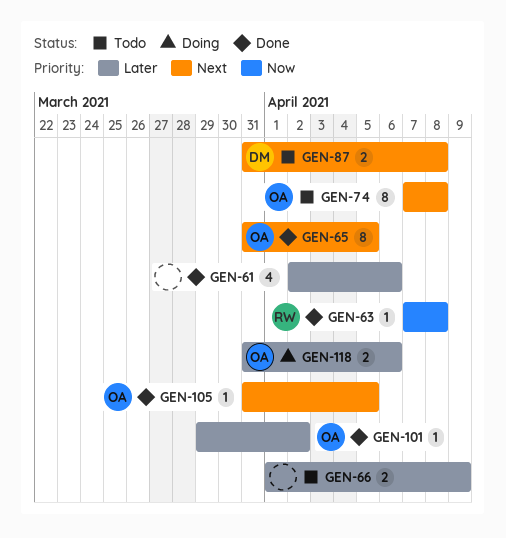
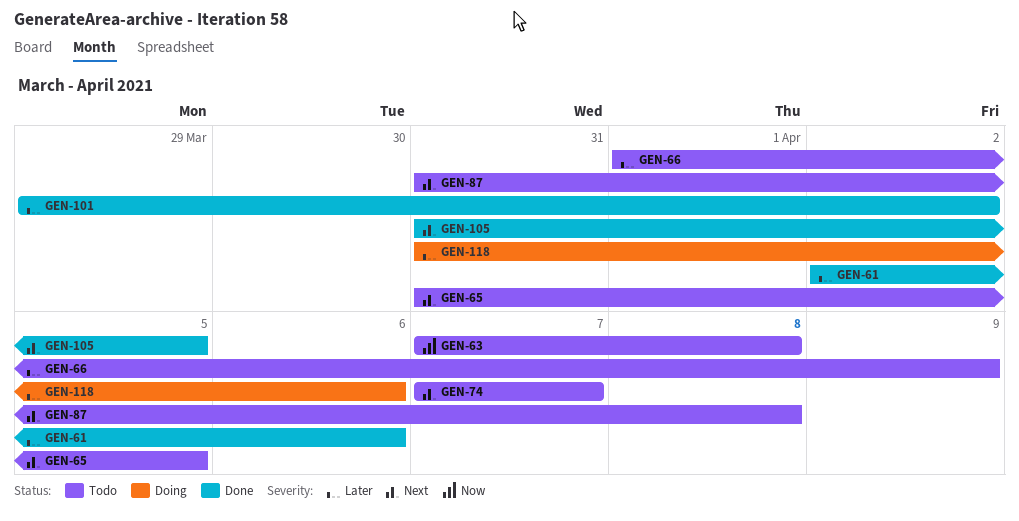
GEN-63, status: Done -> Todo
GEN-65, status: Done -> Todo
GEN-74, due: Apr 8 -> Apr 7

